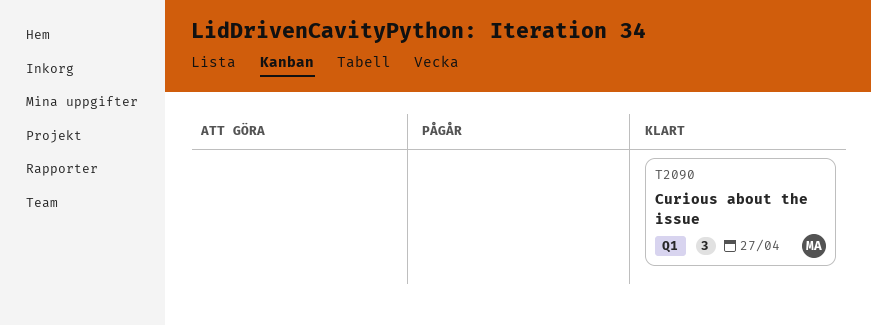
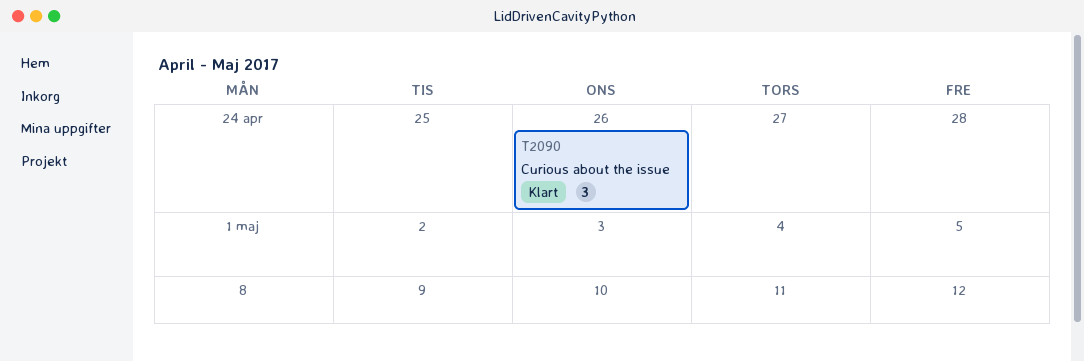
T2090, due: Apr 27 -> Apr 26

